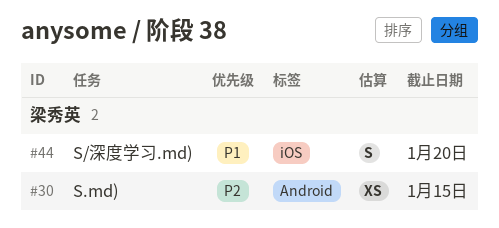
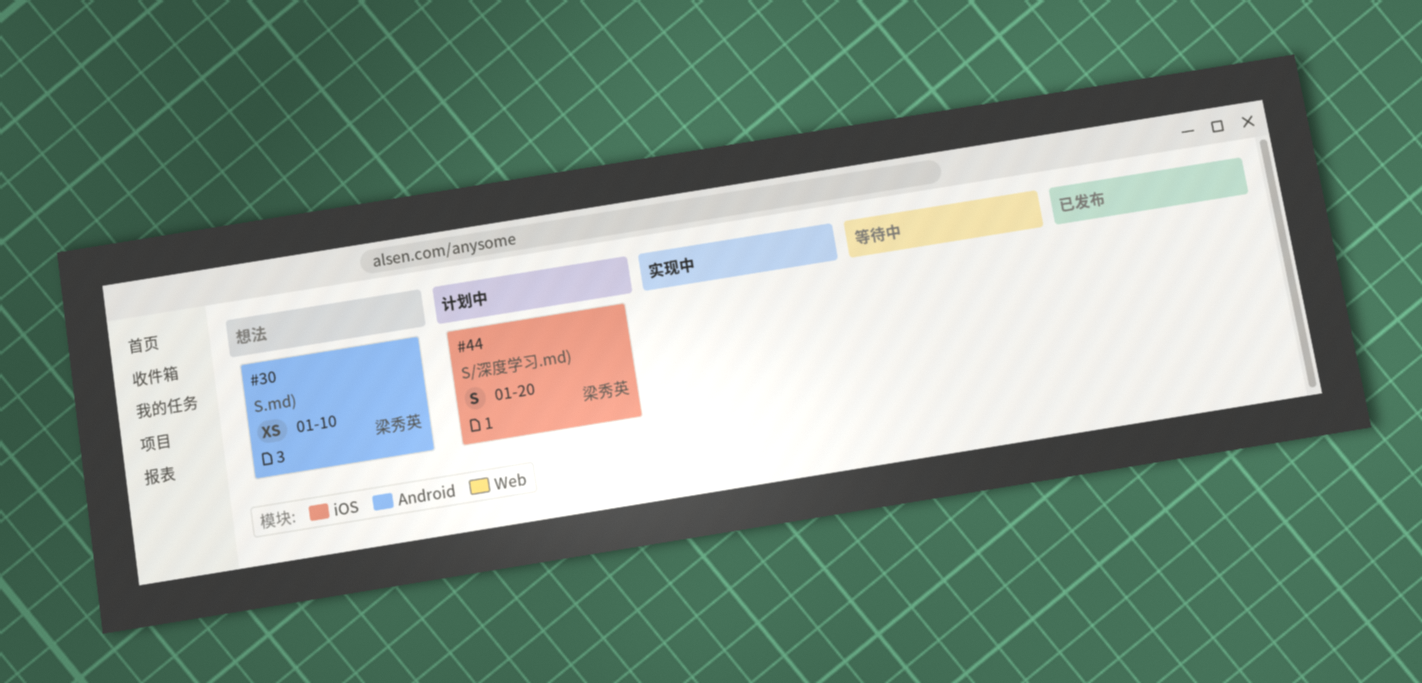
#30, due: Jan 15 -> Jan 10

